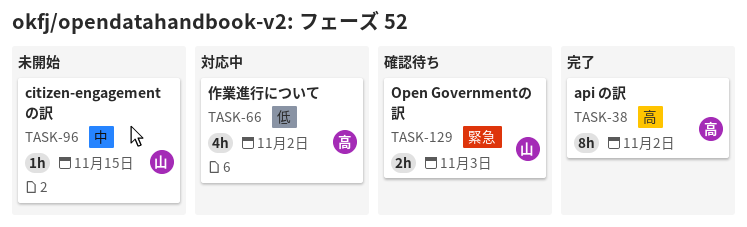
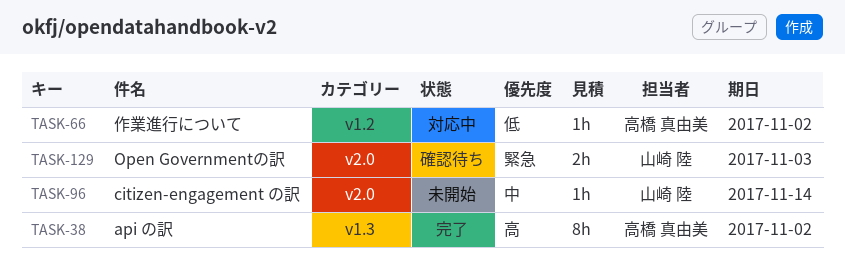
TASK-66, estimate: 4h -> 1h
TASK-96, due: Nov 15 -> Nov 14

